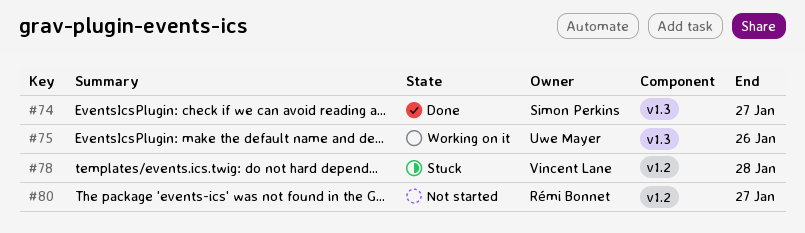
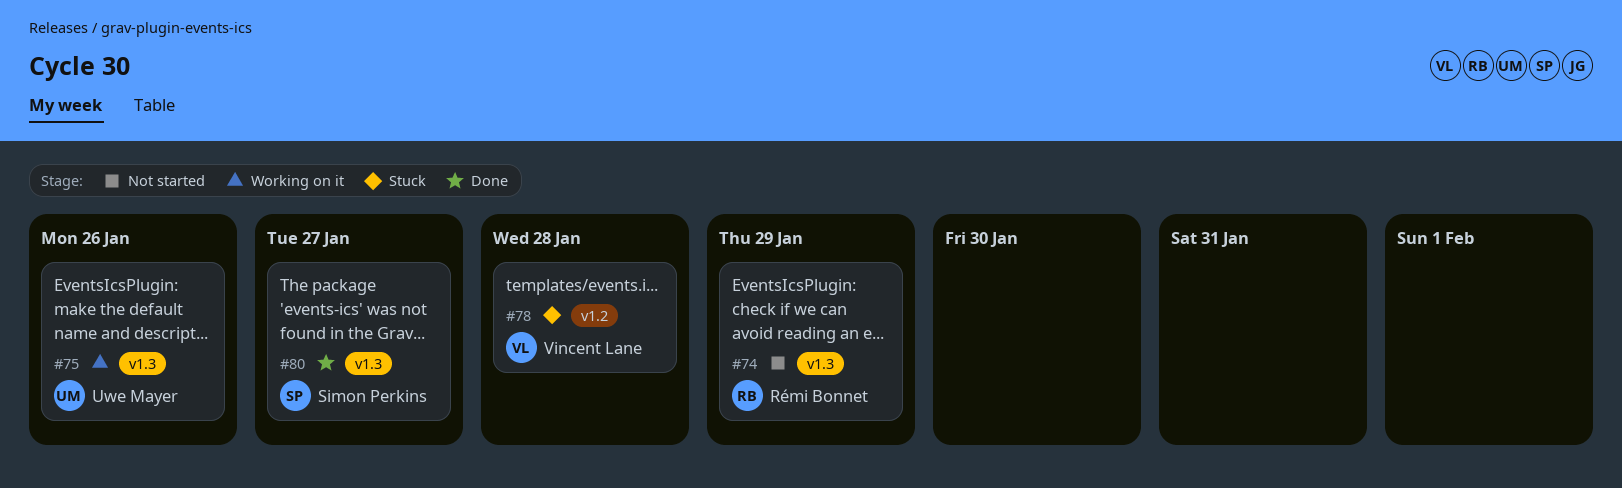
#74, status: Done -> Not started
#74, owner: Simon Perkins -> Rémi Bonnet
#74, due: Jan 27 -> Jan 29
#80, status: Not started -> Done
#80, owner: Rémi Bonnet -> Simon Perkins
#80, label: v1.2 -> v1.3

